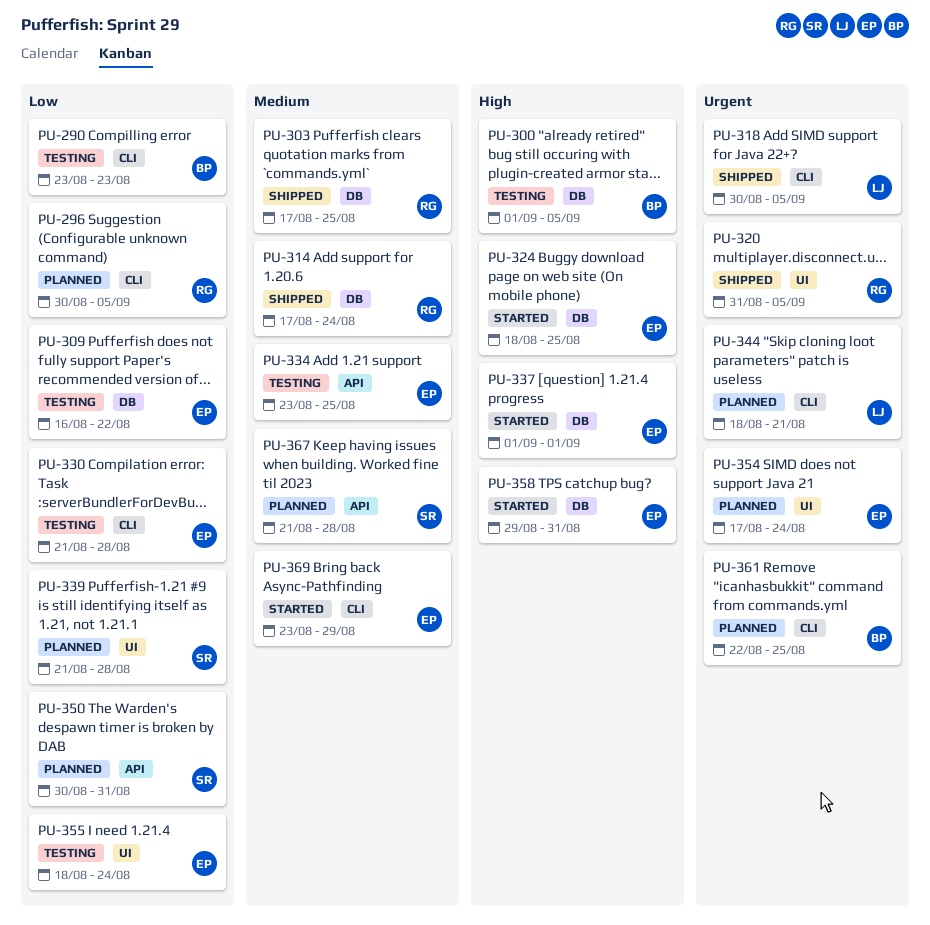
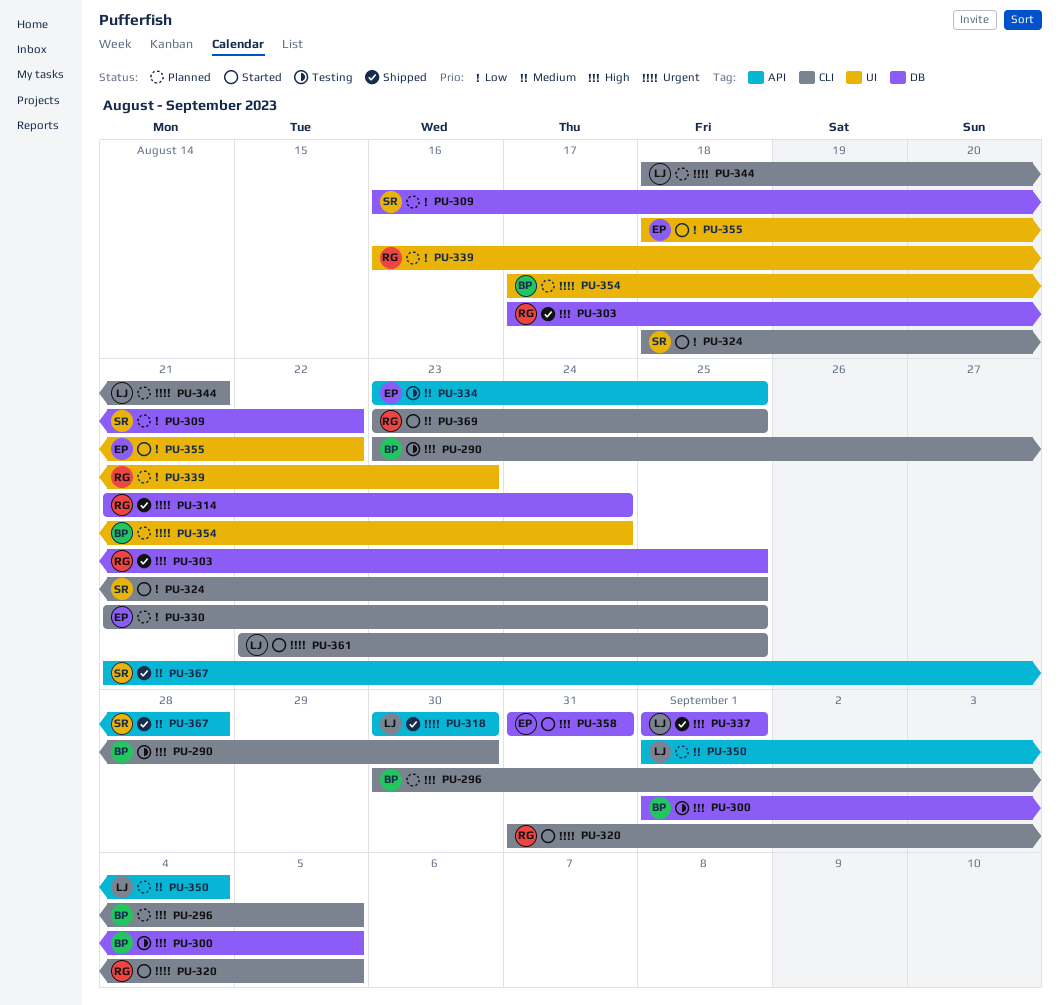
PU-290, priority: Low -> High
PU-290, due: Aug 23 -> Aug 30
PU-296, owner: RG -> BP
PU-296, priority: Low -> High
PU-303, priority: Medium -> High
PU-309, status: Testing -> Planned
PU-309, owner: EP -> SR
PU-314, priority: Medium -> Urgent
PU-314, start: Aug 17 -> Aug 21
PU-318, label: CLI -> API
PU-318, due: Sep 5 -> Aug 30
PU-320, status: Shipped -> Started
PU-320, label: UI -> CLI
PU-324, owner: EP -> SR
PU-324, priority: High -> Low
PU-324, label: DB -> CLI
PU-330, status: Testing -> Planned
PU-330, due: Aug 28 -> Aug 25
PU-337, status: Started -> Shipped
PU-337, owner: EP -> LJ
PU-339, owner: SR -> RG
PU-339, start: Aug 21 -> Aug 16
PU-339, due: Aug 28 -> Aug 23
PU-350, owner: SR -> LJ
PU-350, priority: Low -> Medium
PU-350, start: Aug 30 -> Sep 1
PU-350, due: Aug 31 -> Sep 4
PU-354, owner: EP -> BP
PU-355, status: Testing -> Started
PU-355, due: Aug 24 -> Aug 22
PU-358, start: Aug 29 -> Aug 31
PU-361, status: Planned -> Started
PU-361, owner: BP -> LJ
PU-367, status: Planned -> Shipped
PU-369, owner: EP -> RG
PU-369, due: Aug 29 -> Aug 25

